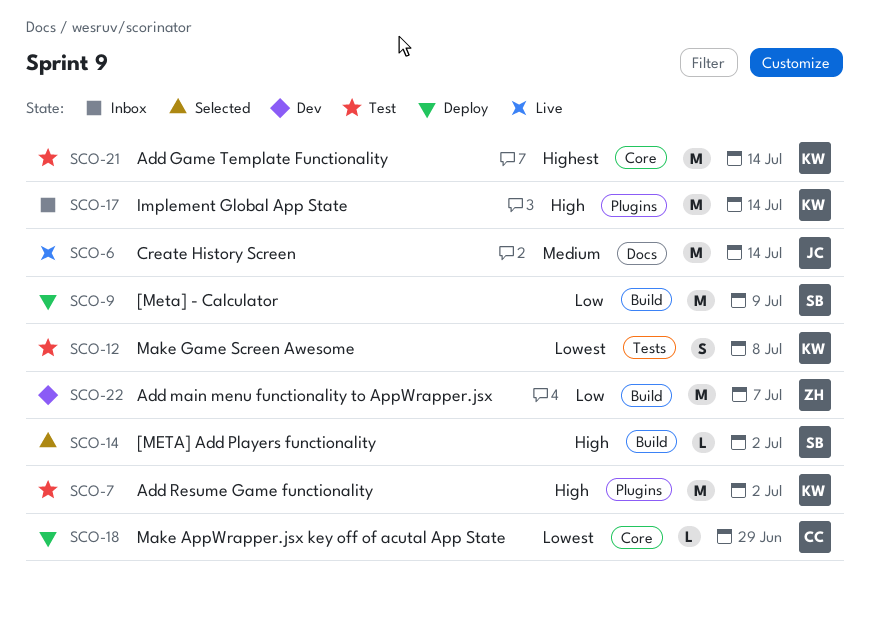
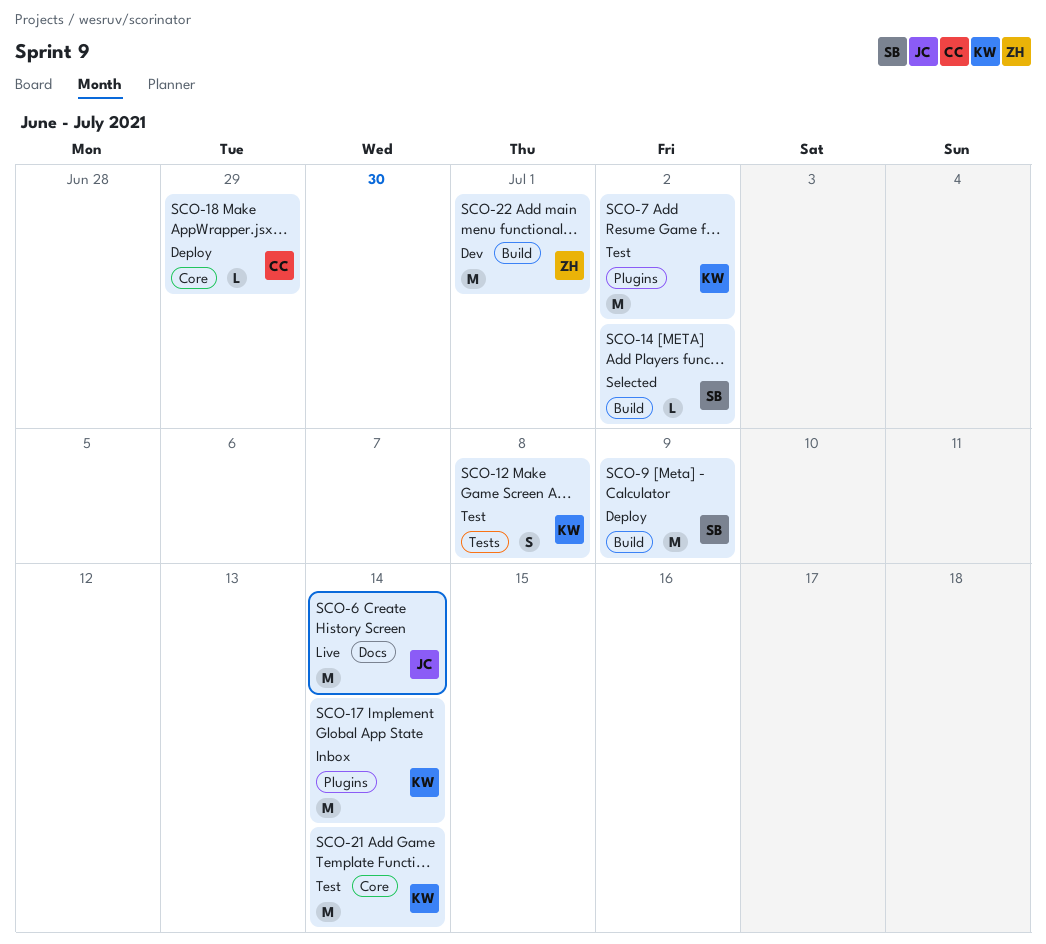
SCO-22, due: Jul 7 -> Jul 1

